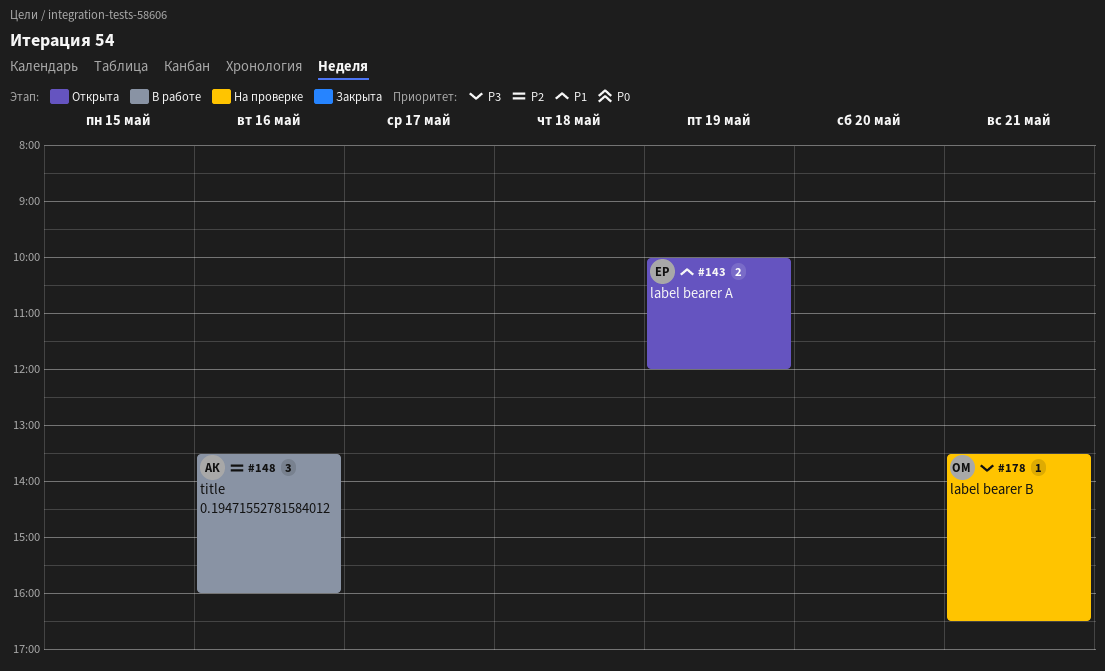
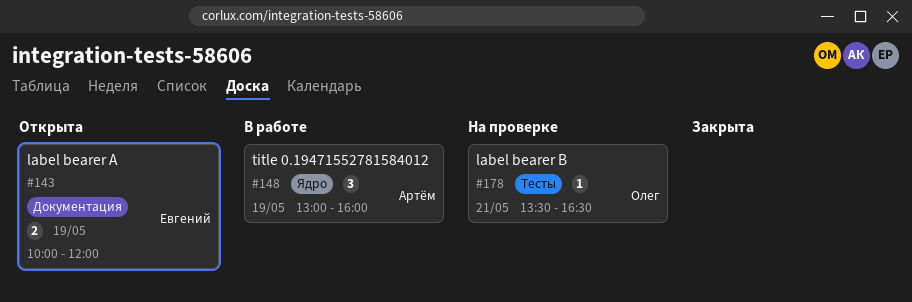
#148, day: May 16 -> May 19
#148, begins: 13:30 -> 13:00

